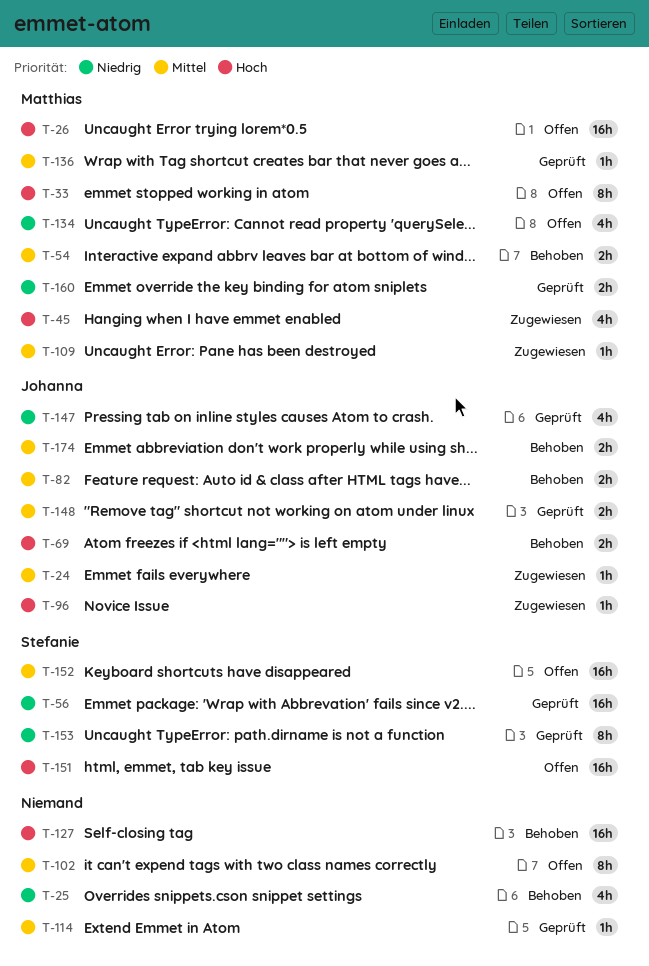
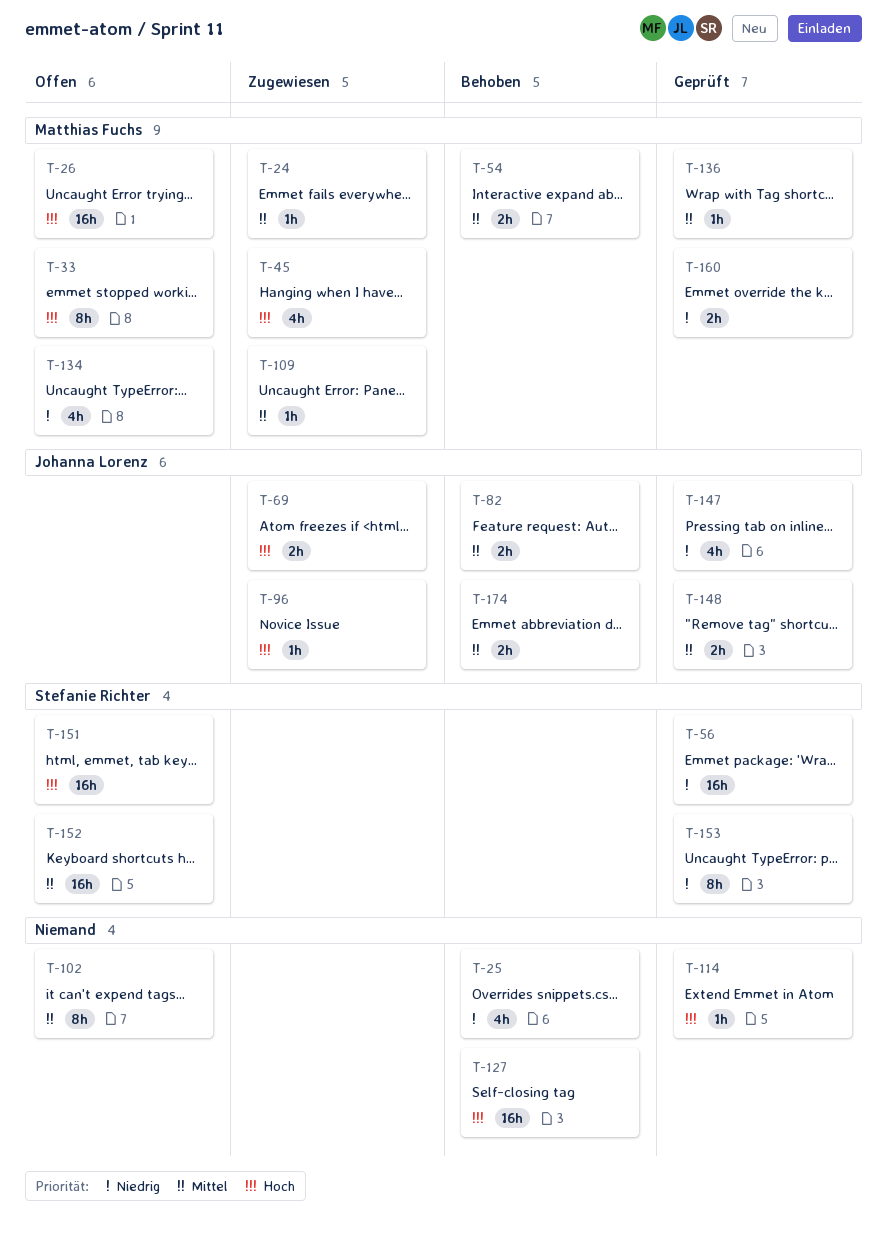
T-24, owner: Johanna Lorenz -> Matthias Fuchs
T-69, status: Behoben -> Zugewiesen
T-114, priority: Mittel -> Hoch

